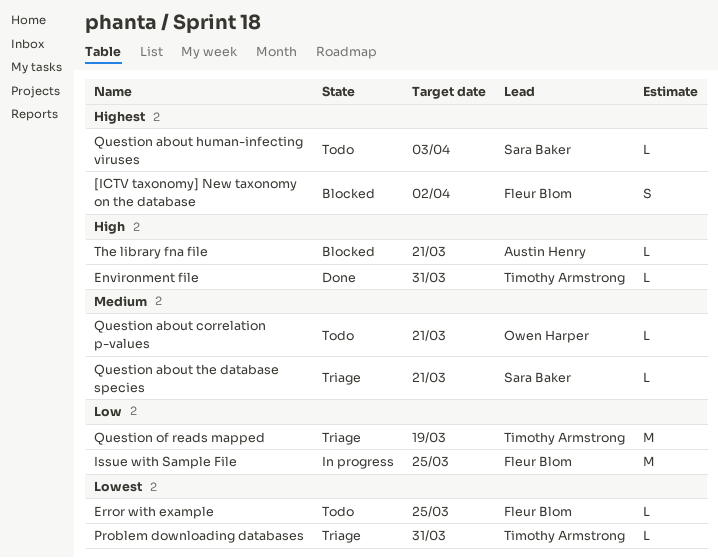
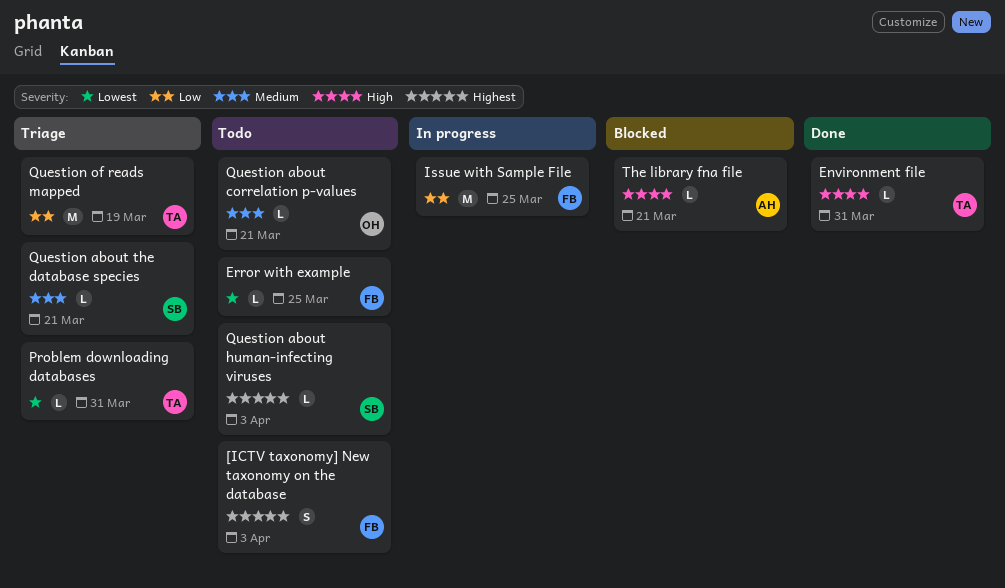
[ICTV taxonomy] New taxonomy on the database, status: Blocked -> Todo
[ICTV taxonomy] New taxonomy on the database, due: Apr 2 -> Apr 3

